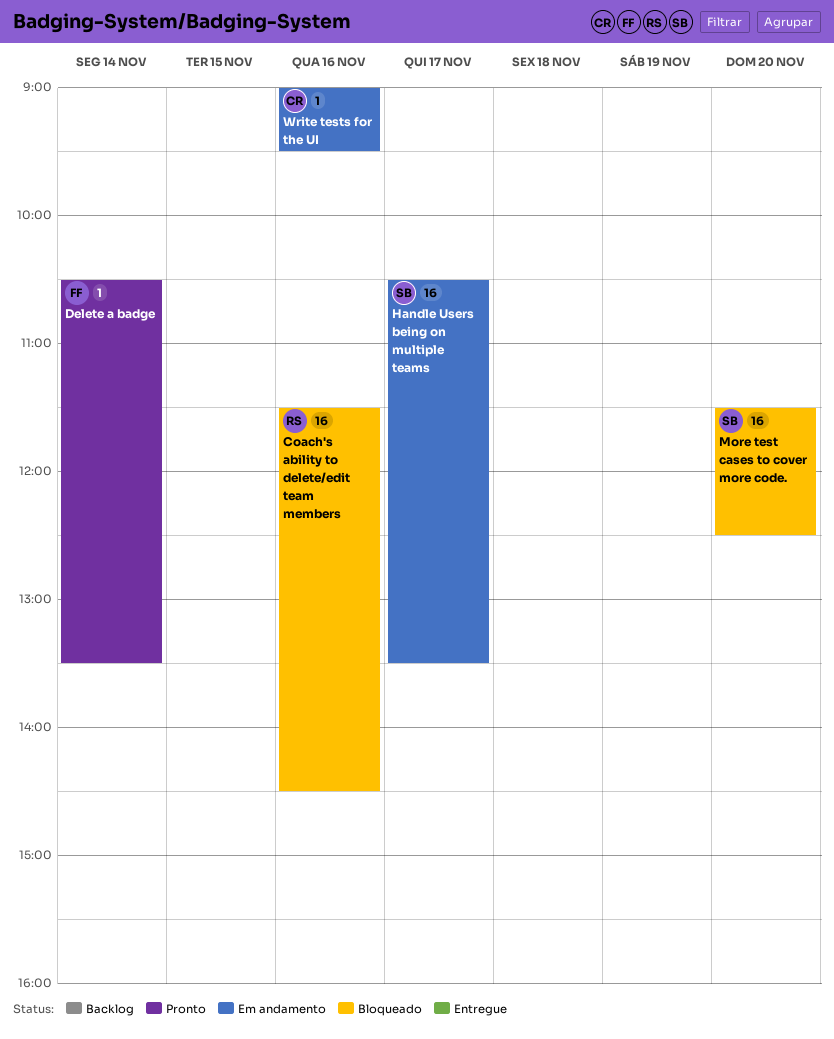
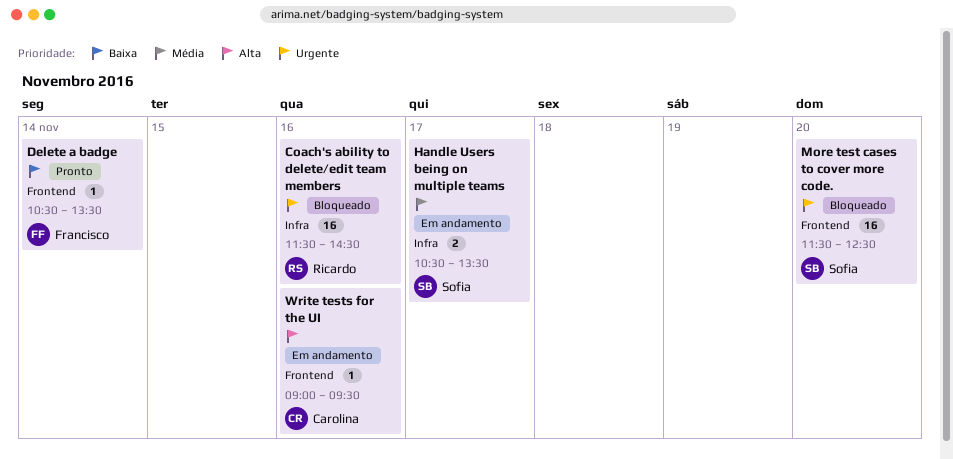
Handle Users being on multiple teams, estimate: 16 -> 2

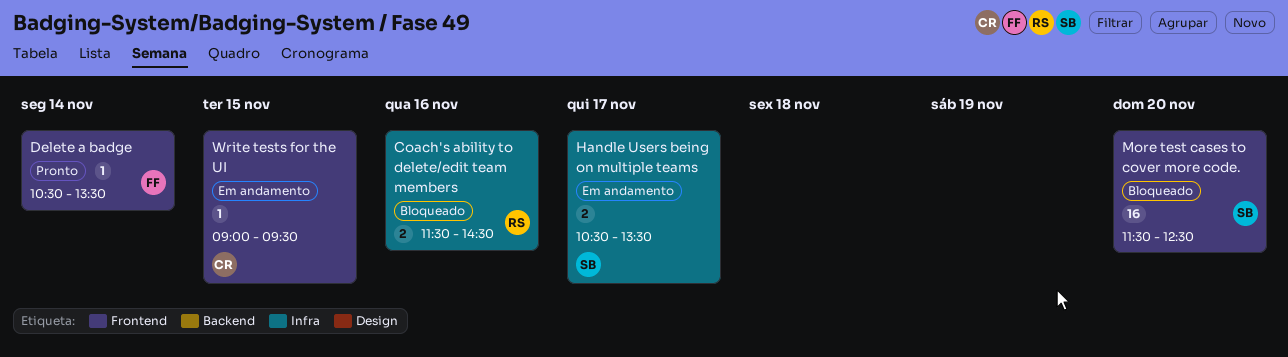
Coach's ability to delete/edit team members, estimate: 16 -> 2
Write tests for the UI, day: Nov 16 -> Nov 15

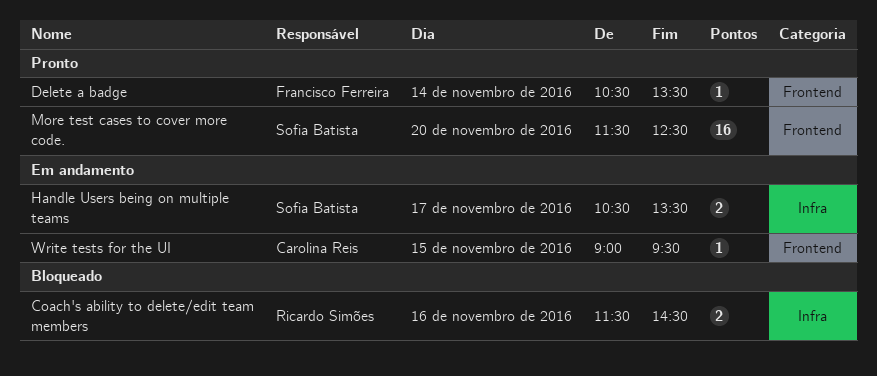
More test cases to cover more code., status: Bloqueado -> Pronto

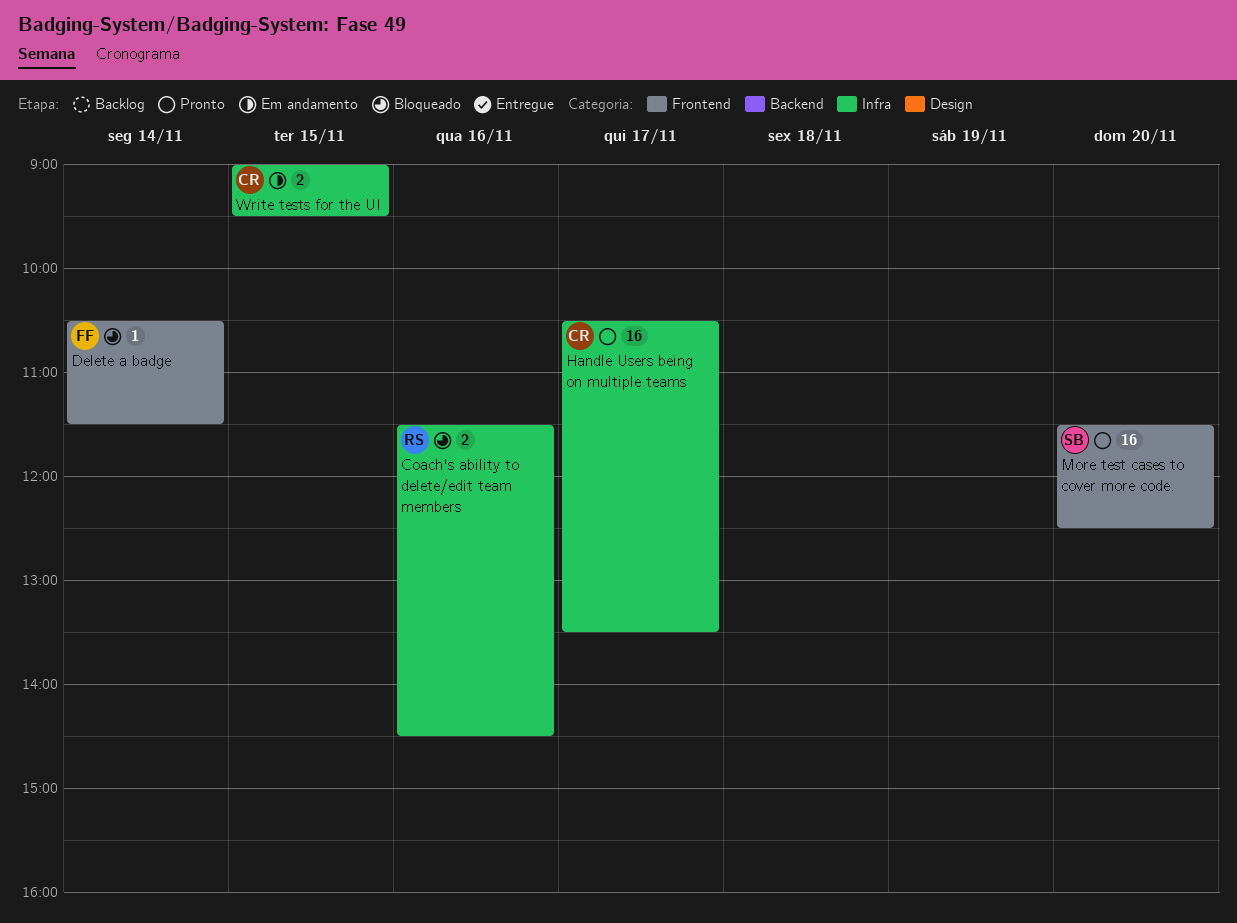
Delete a badge, status: Pronto -> Bloqueado
Delete a badge, ends: 13:30 -> 11:30
Handle Users being on multiple teams, status: Em andamento -> Pronto
Handle Users being on multiple teams, owner: Sofia Batista -> Carolina Reis
Handle Users being on multiple teams, estimate: 2 -> 16
Write tests for the UI, label: Frontend -> Infra
Write tests for the UI, estimate: 1 -> 2

